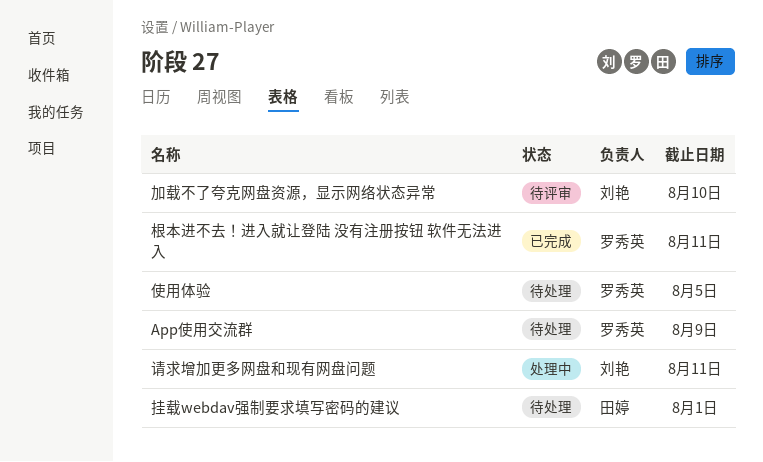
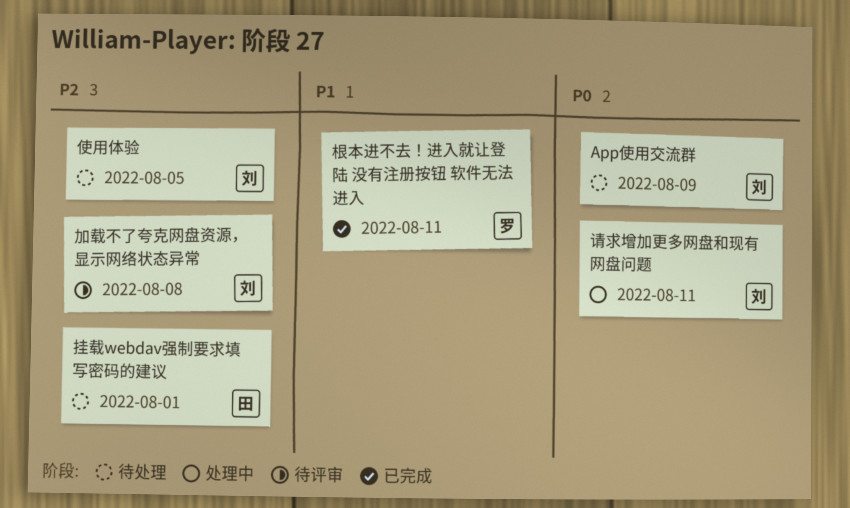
App使用交流群, owner: 罗秀英 -> 刘艳
使用体验, owner: 罗秀英 -> 刘艳
加载不了夸克网盘资源，显示网络状态异常, due: Aug 10 -> Aug 8

